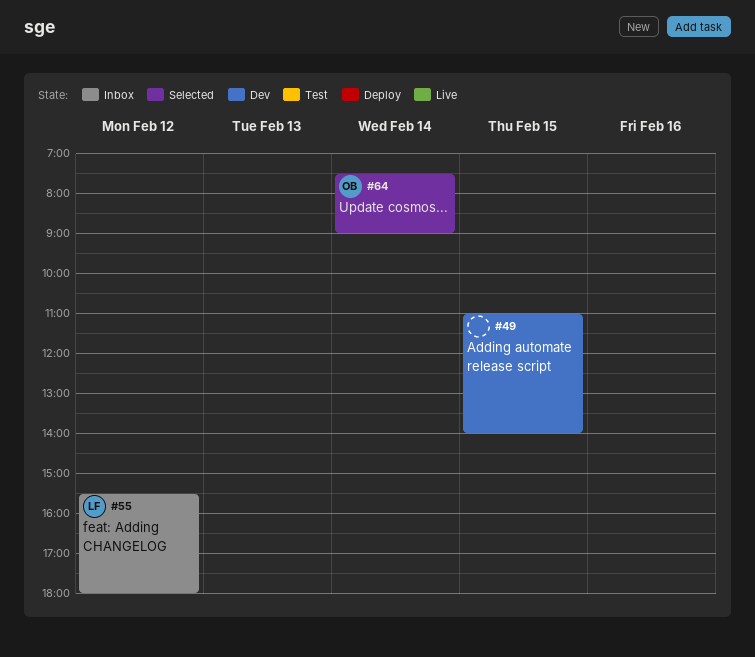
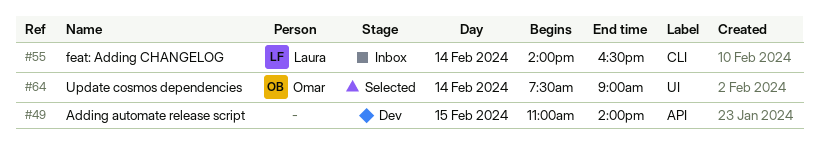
#55, day: Feb 12 -> Feb 14
#55, begins: 15:30 -> 14:00
#55, ends: 18:00 -> 16:30

